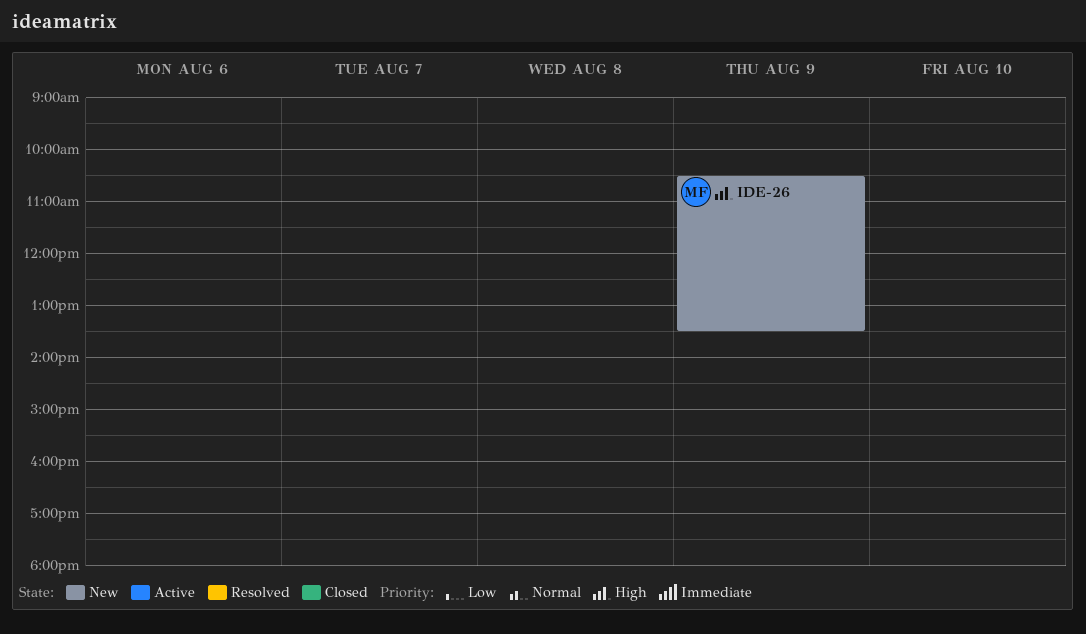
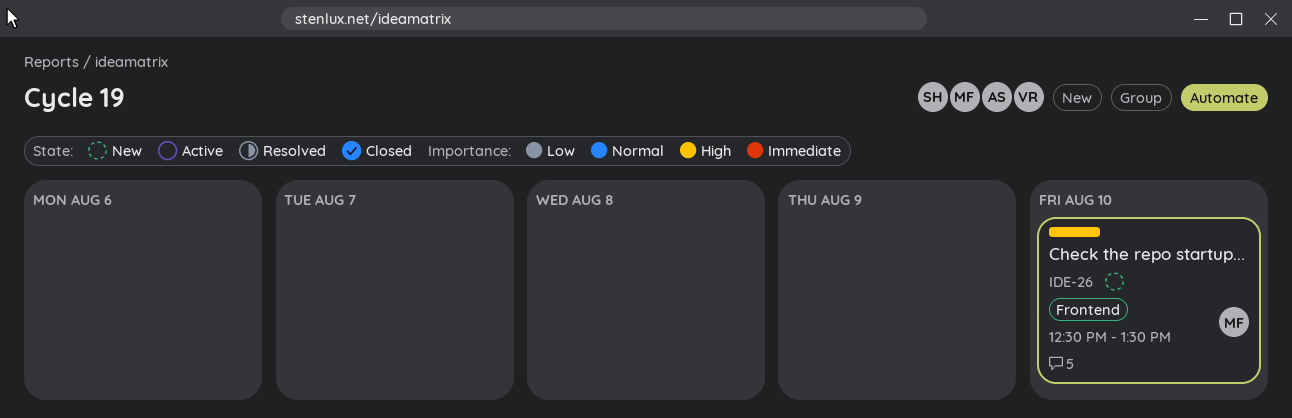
IDE-26, day: Aug 9 -> Aug 10
IDE-26, begins: 10:30 -> 12:30

